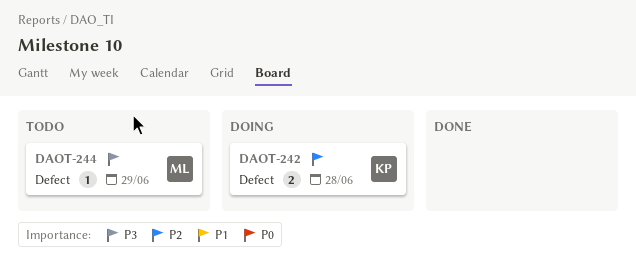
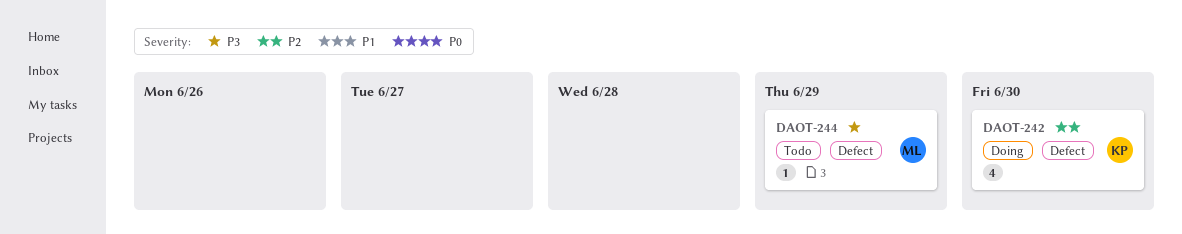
DAOT-242, estimate: 2 -> 4
DAOT-242, due: Jun 28 -> Jun 30

